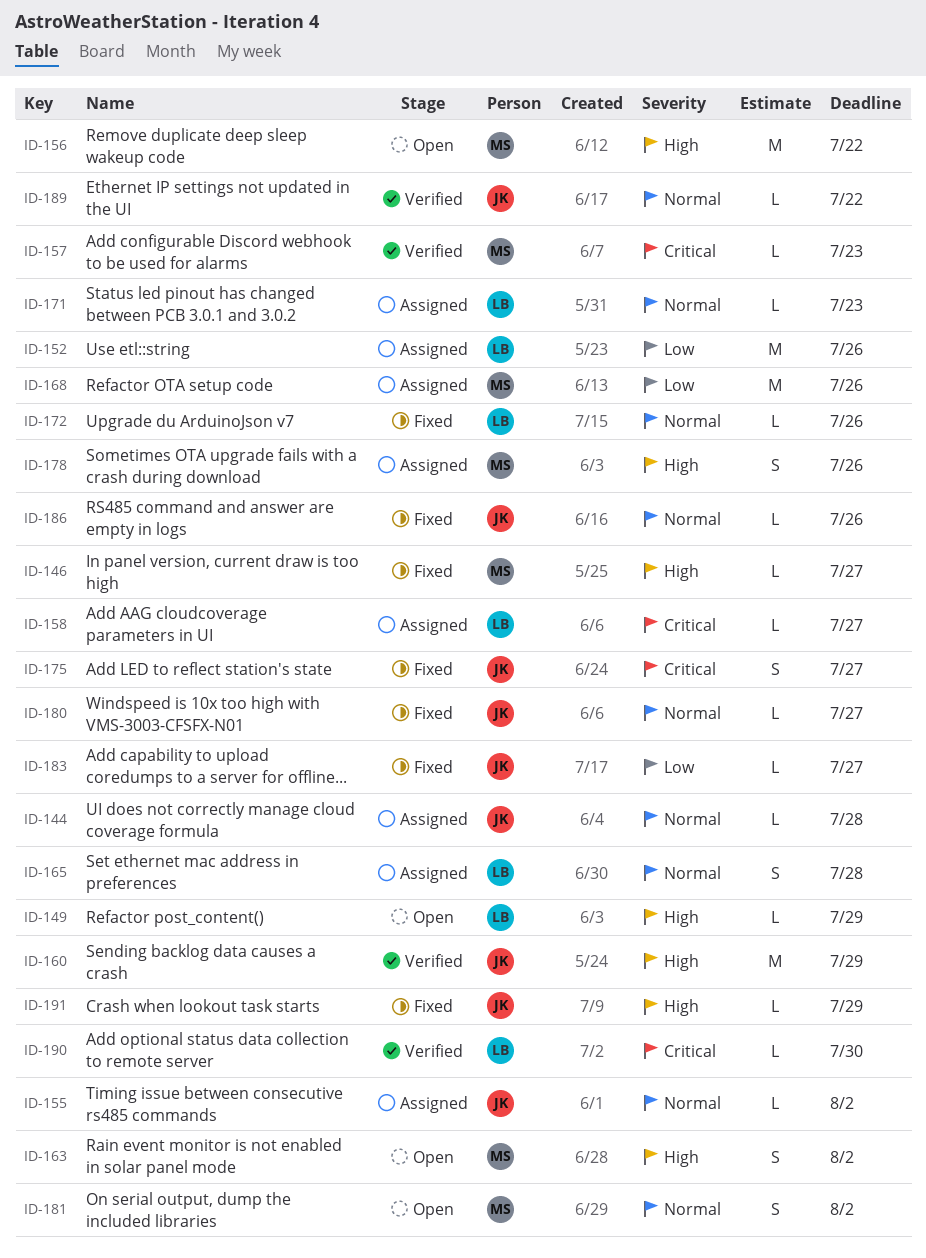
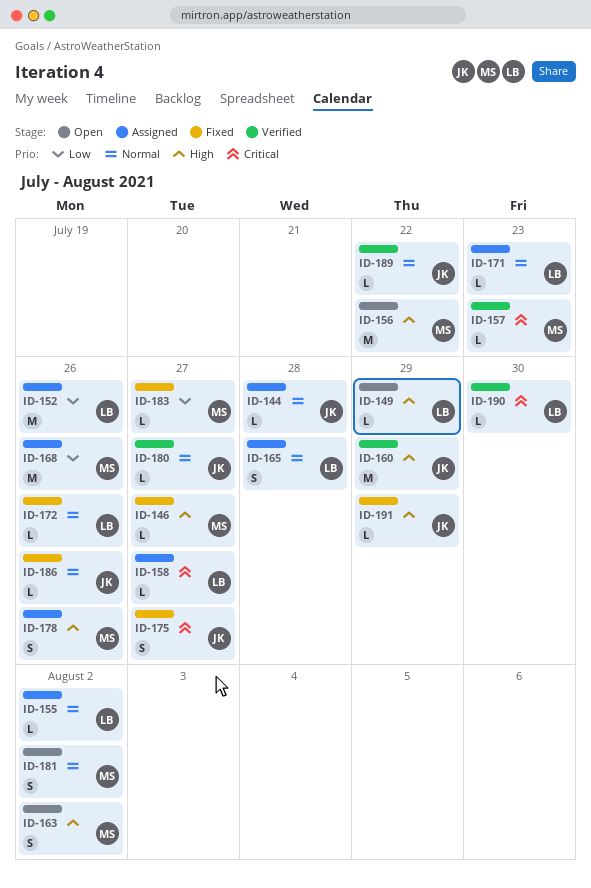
ID-155, owner: JK -> LB
ID-180, status: Fixed -> Verified
ID-183, owner: JK -> MS

